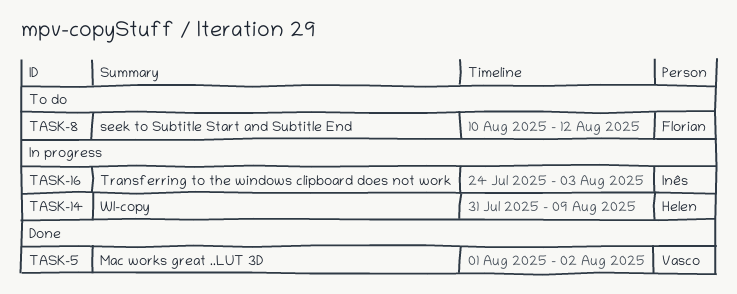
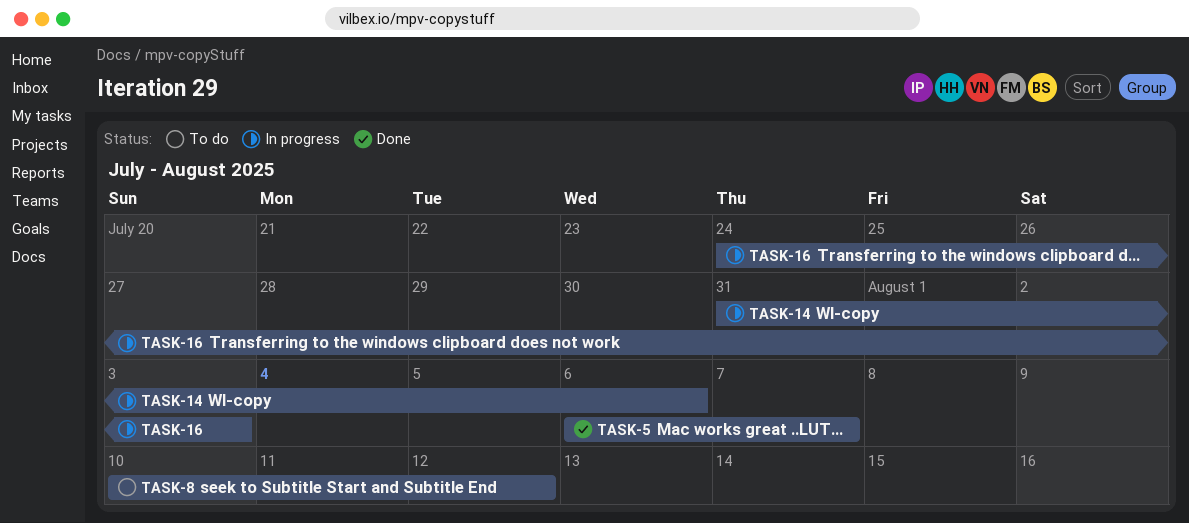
TASK-5, start: Aug 1 -> Aug 6
TASK-5, due: Aug 2 -> Aug 7
TASK-14, due: Aug 9 -> Aug 6

